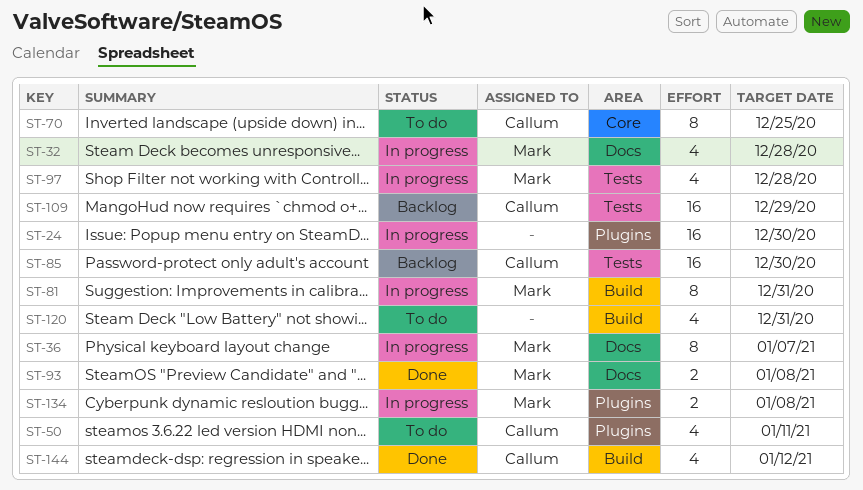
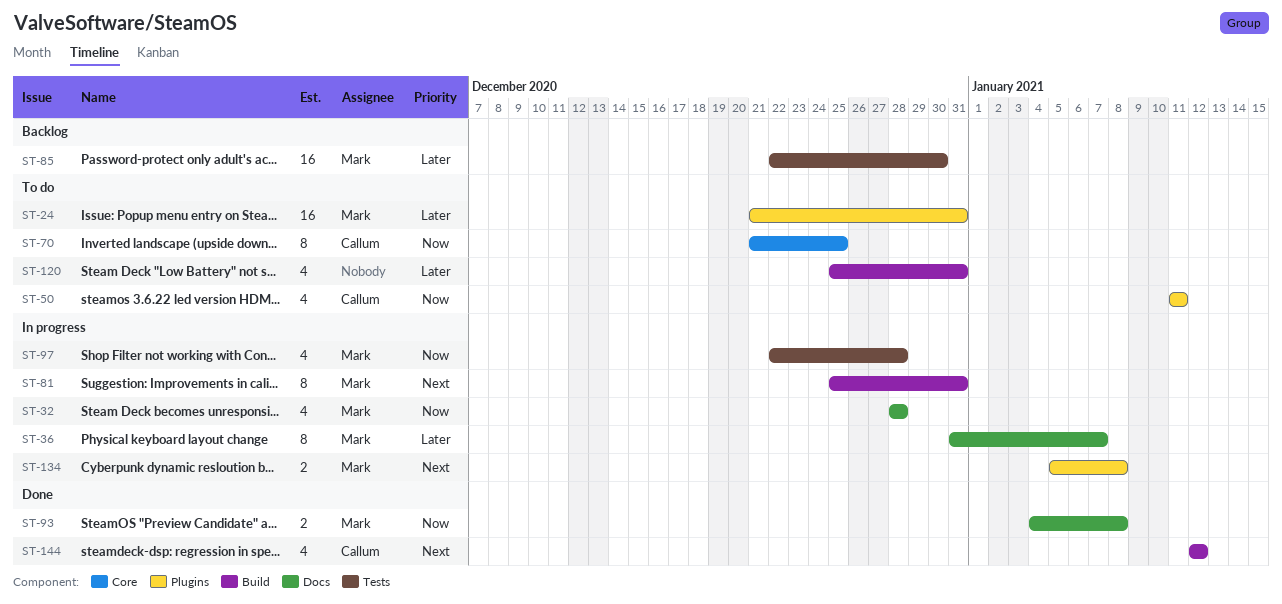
ST-24, status: In progress -> To do
ST-24, owner: none -> Mark
ST-24, due: Dec 30 -> Dec 31
ST-85, owner: Callum -> Mark
ST-109: present -> none

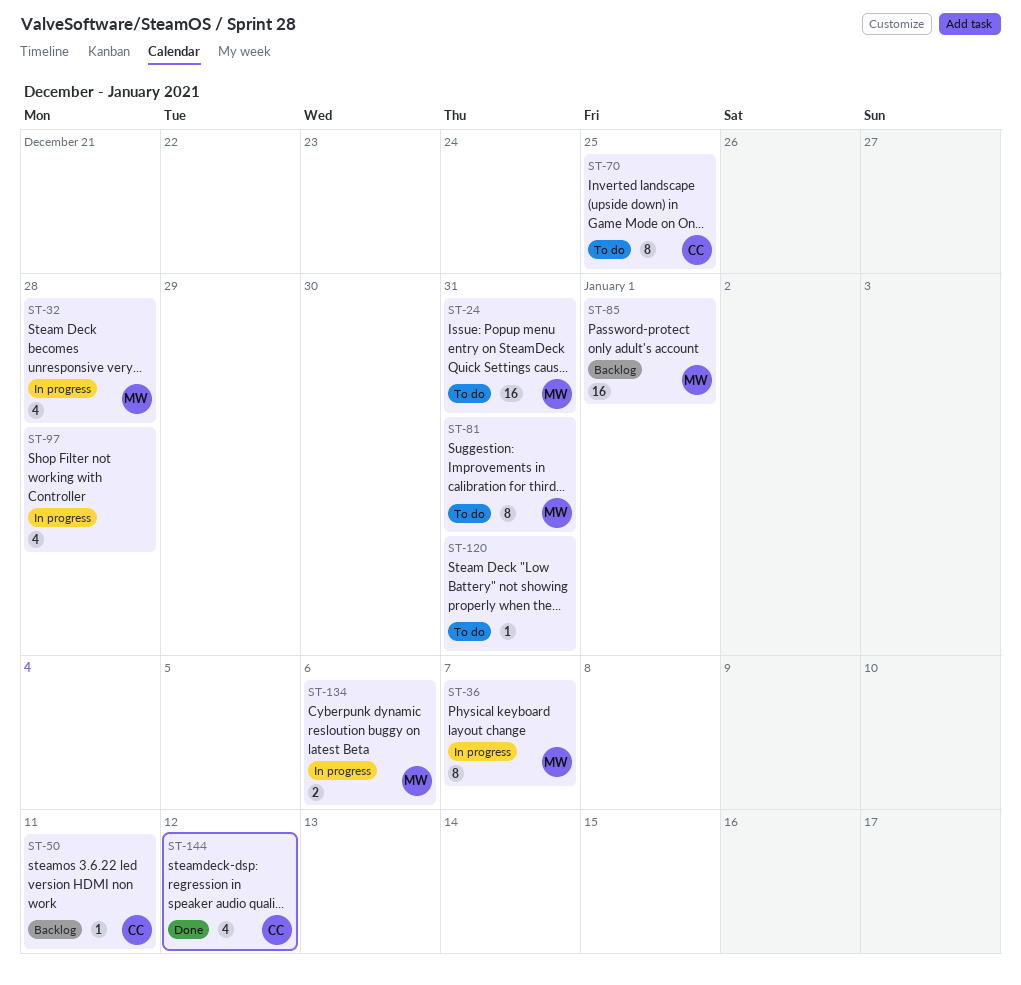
ST-50, status: To do -> Backlog
ST-50, estimate: 4 -> 1
ST-81, status: In progress -> To do
ST-85, due: Dec 30 -> Jan 1
ST-93: present -> none
ST-97, owner: Mark -> none
ST-120, estimate: 4 -> 1
ST-134, due: Jan 8 -> Jan 6

